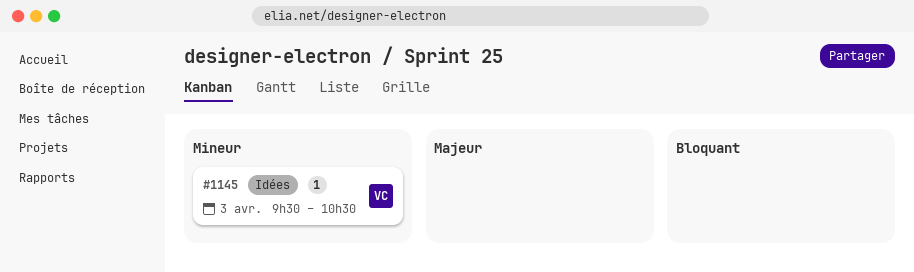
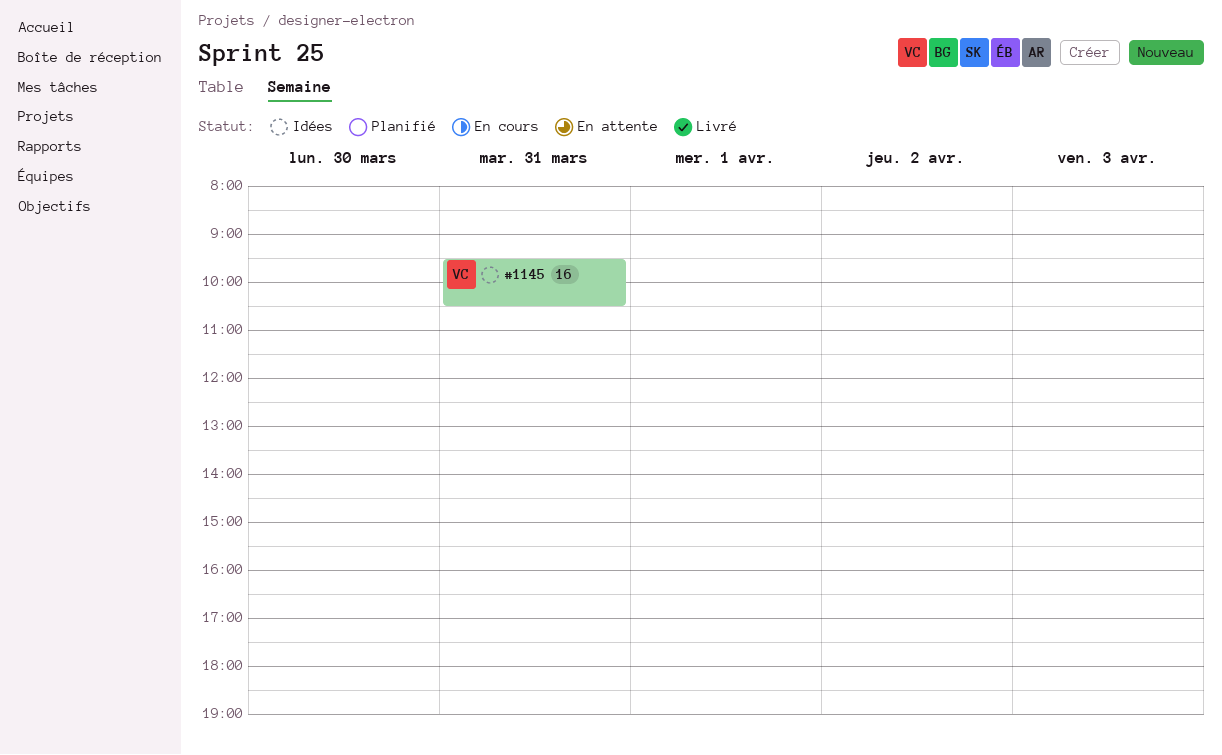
#1145, estimate: 1 -> 16
#1145, day: Apr 3 -> Mar 31

